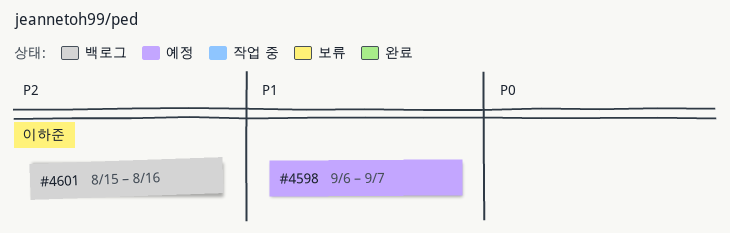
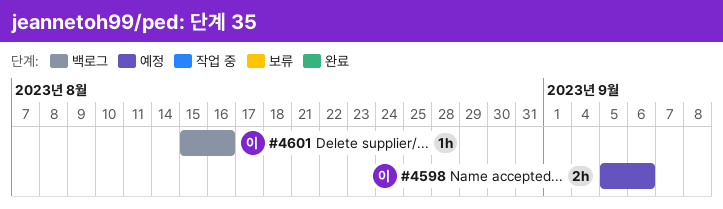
#4598, start: Sep 6 -> Sep 5
#4598, due: Sep 7 -> Sep 6

